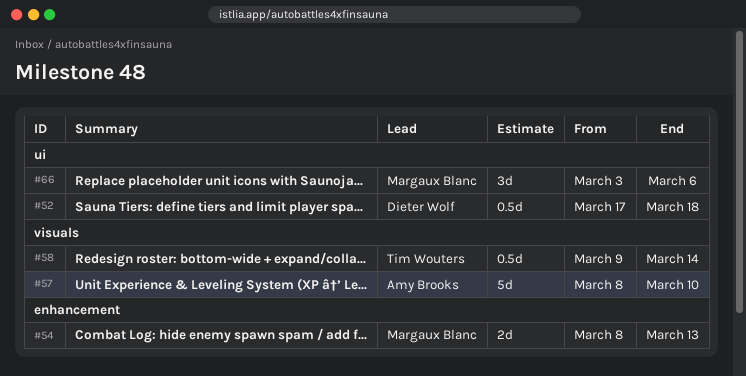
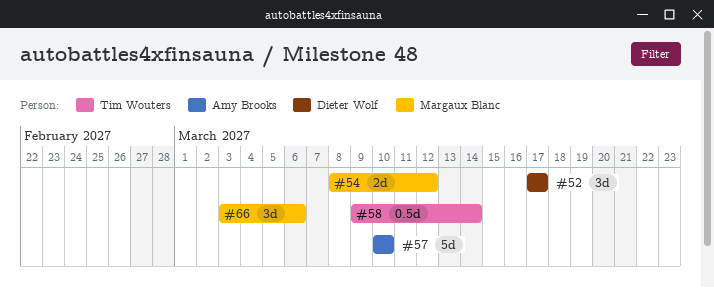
#52, estimate: 0.5d -> 3d
#52, due: Mar 18 -> Mar 17
#54, due: Mar 13 -> Mar 12
#57, start: Mar 8 -> Mar 10

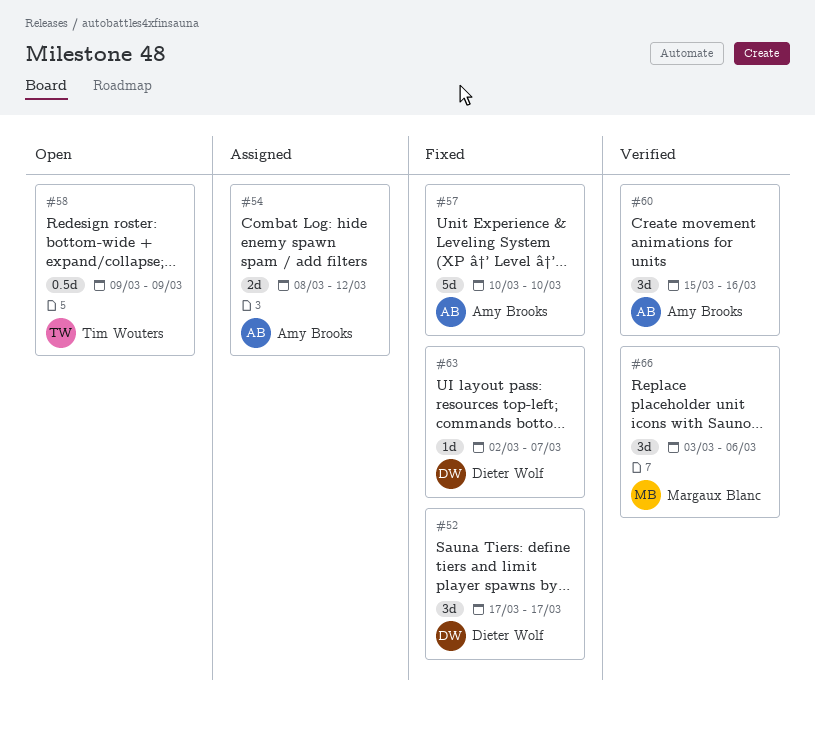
#54, owner: Margaux Blanc -> Amy Brooks
#58, due: Mar 14 -> Mar 9
#60: none -> present
#63: none -> present

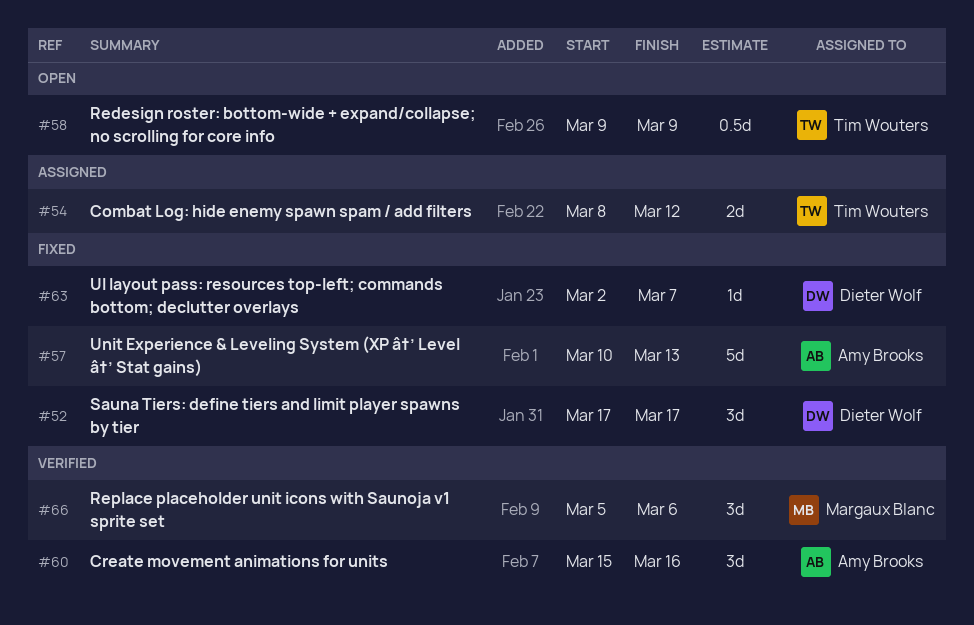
#54, owner: Amy Brooks -> Tim Wouters
#57, due: Mar 10 -> Mar 13
#66, start: Mar 3 -> Mar 5

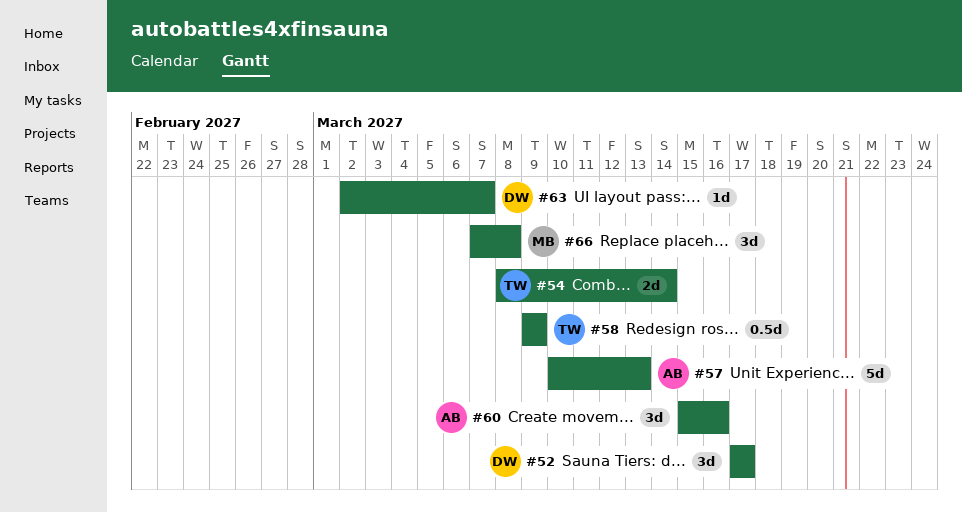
#54, due: Mar 12 -> Mar 14
#66, start: Mar 5 -> Mar 7
#66, due: Mar 6 -> Mar 8

